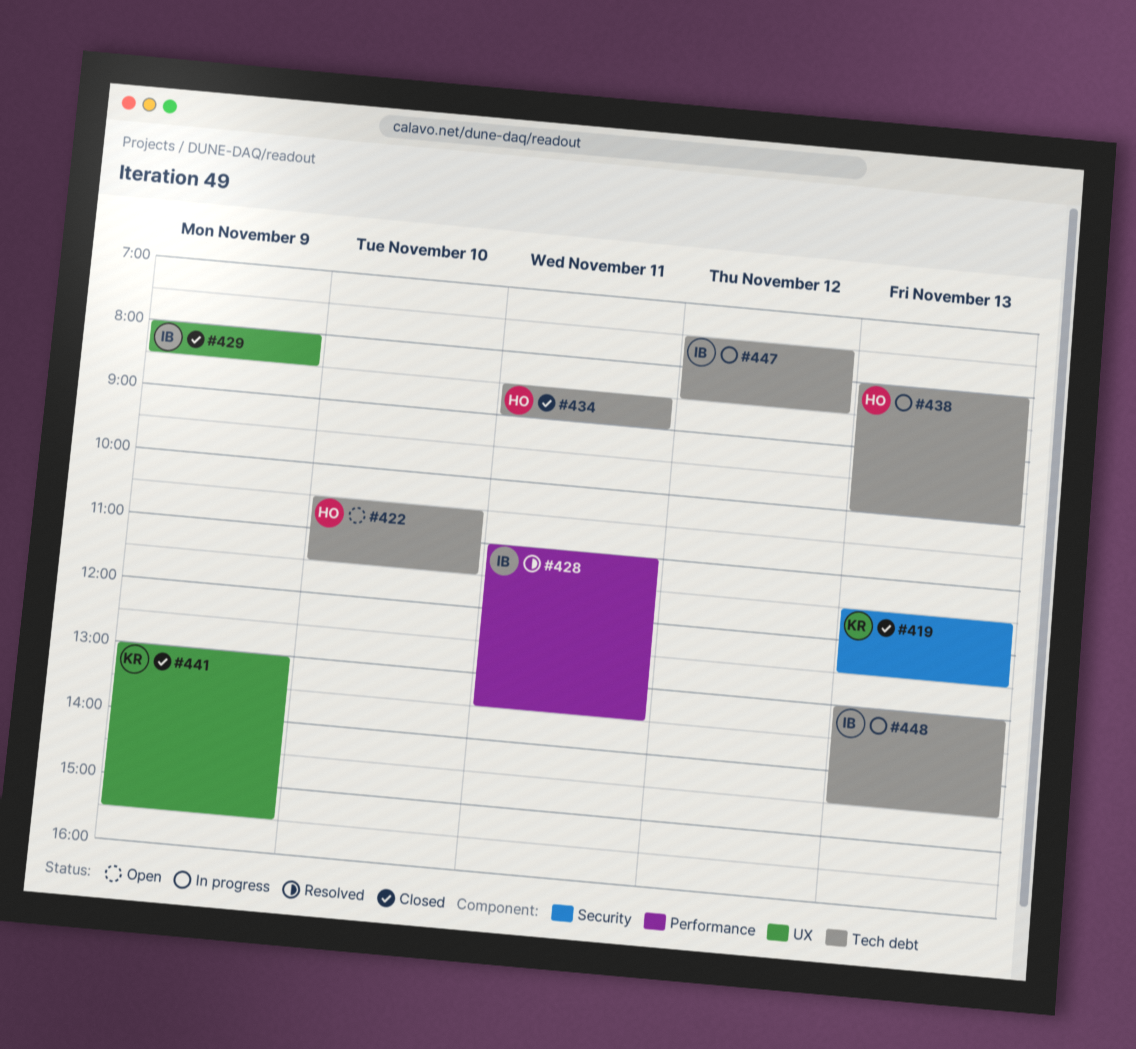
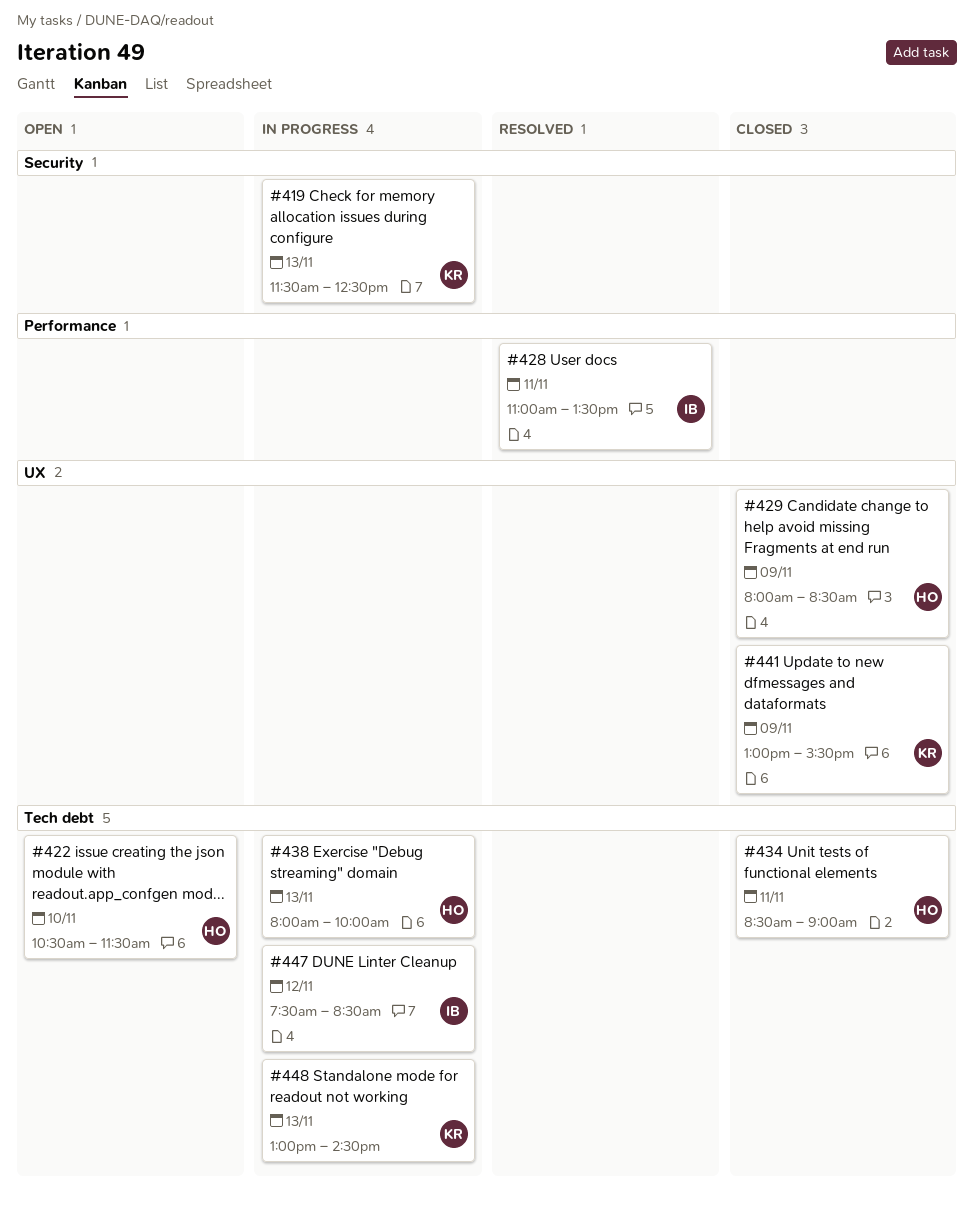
#419, status: Closed -> In progress
#429, owner: IB -> HO
#448, owner: IB -> KR

